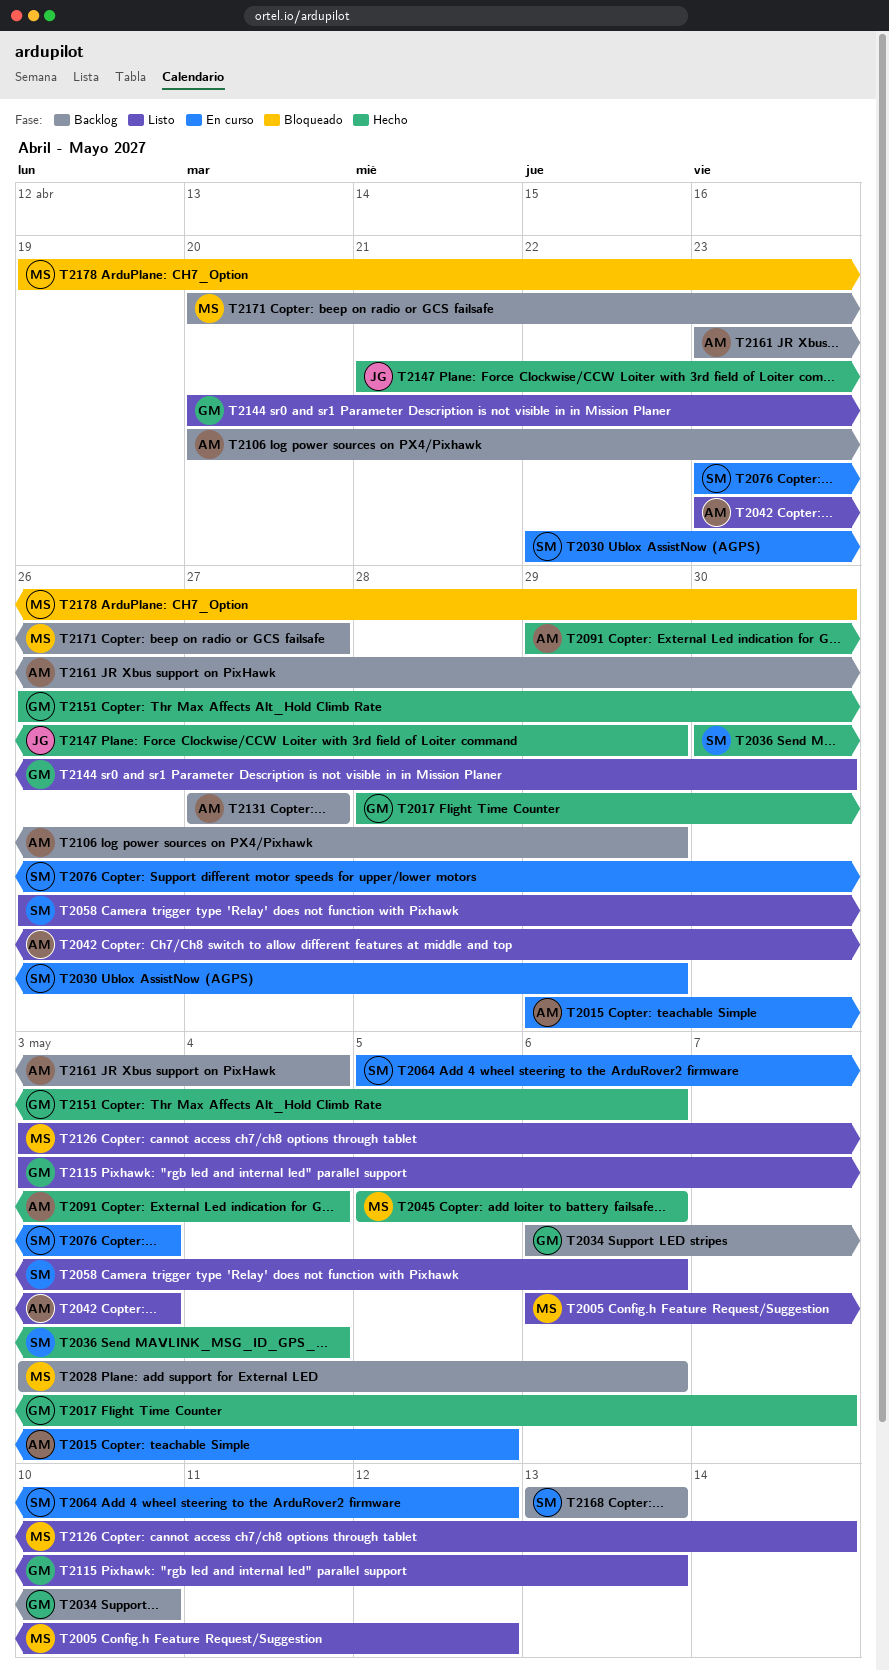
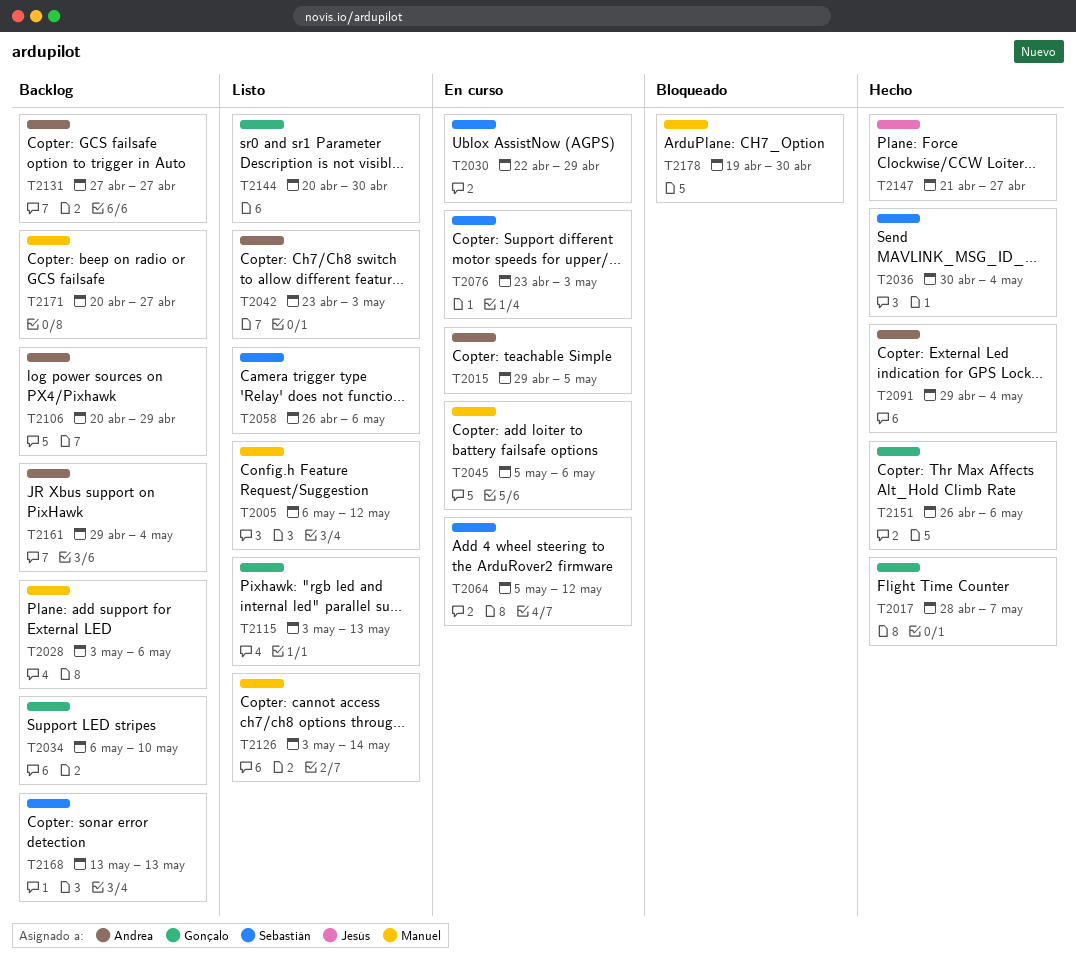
T2045, status: Hecho -> En curso
T2147, due: Apr 29 -> Apr 27
T2161, start: Apr 23 -> Apr 29

